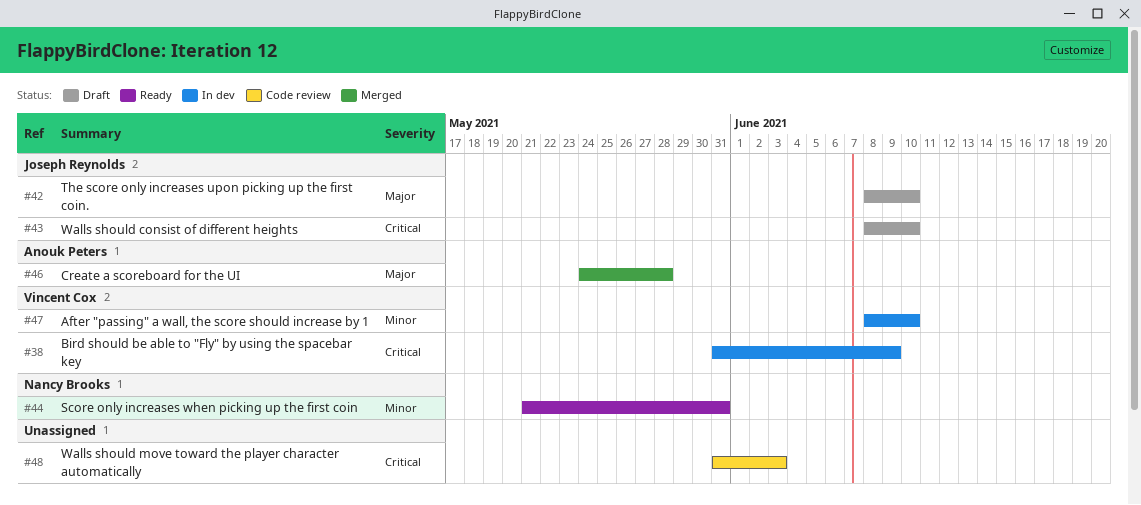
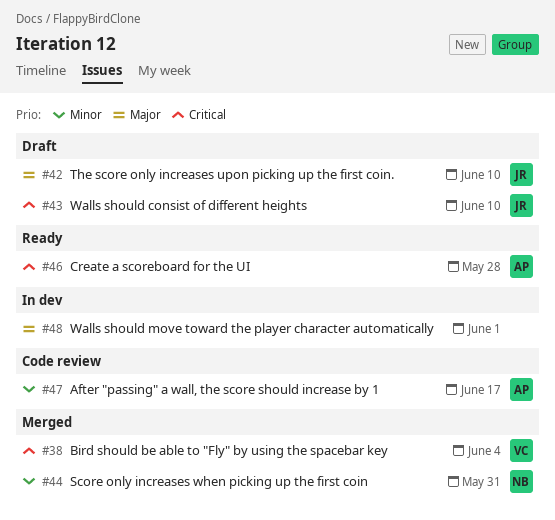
#38, status: In dev -> Merged
#38, due: Jun 9 -> Jun 4
#44, status: Ready -> Merged
#46, status: Merged -> Ready
#46, priority: Major -> Critical
#47, status: In dev -> Code review
#47, owner: Vincent Cox -> Anouk Peters
#47, due: Jun 10 -> Jun 17
#48, status: Code review -> In dev
#48, priority: Critical -> Major
#48, due: Jun 3 -> Jun 1

